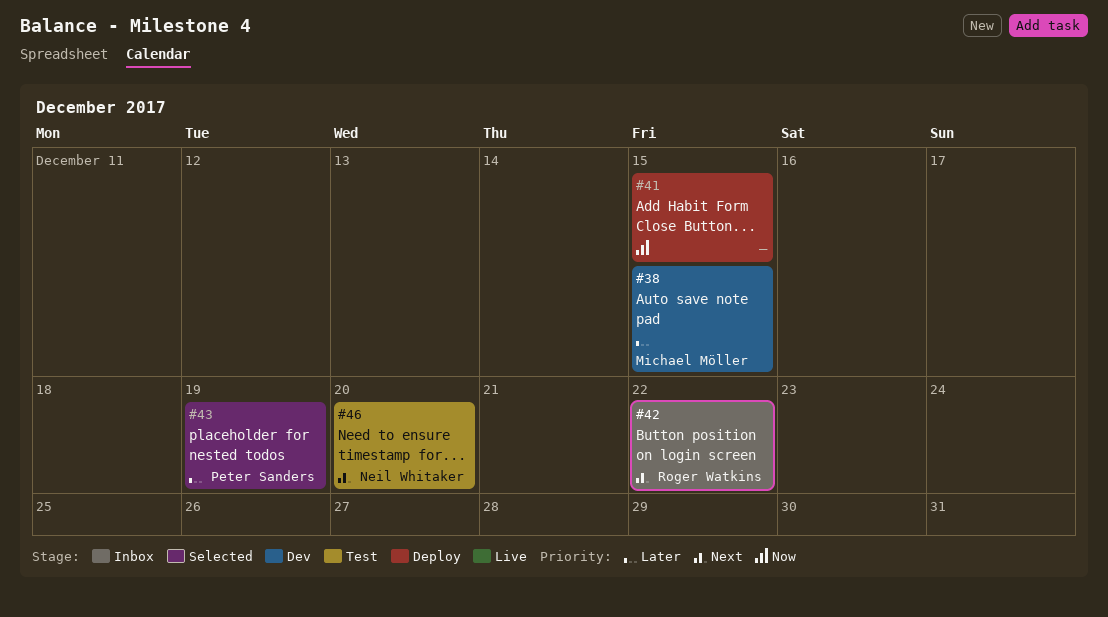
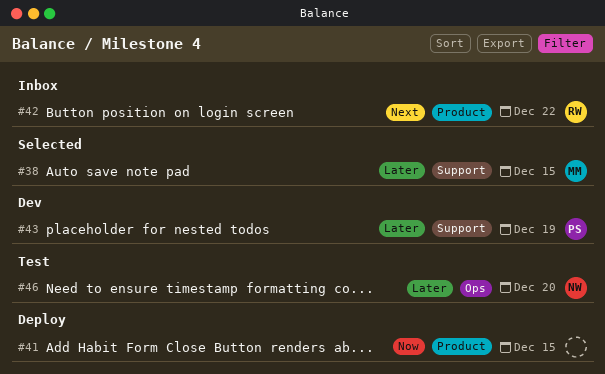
#38, status: Dev -> Selected
#43, status: Selected -> Dev
#46, priority: Next -> Later

